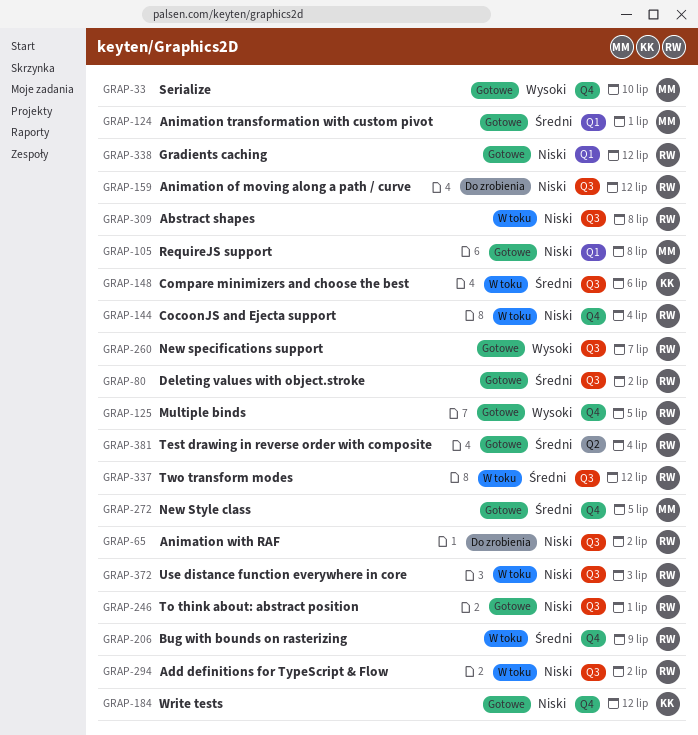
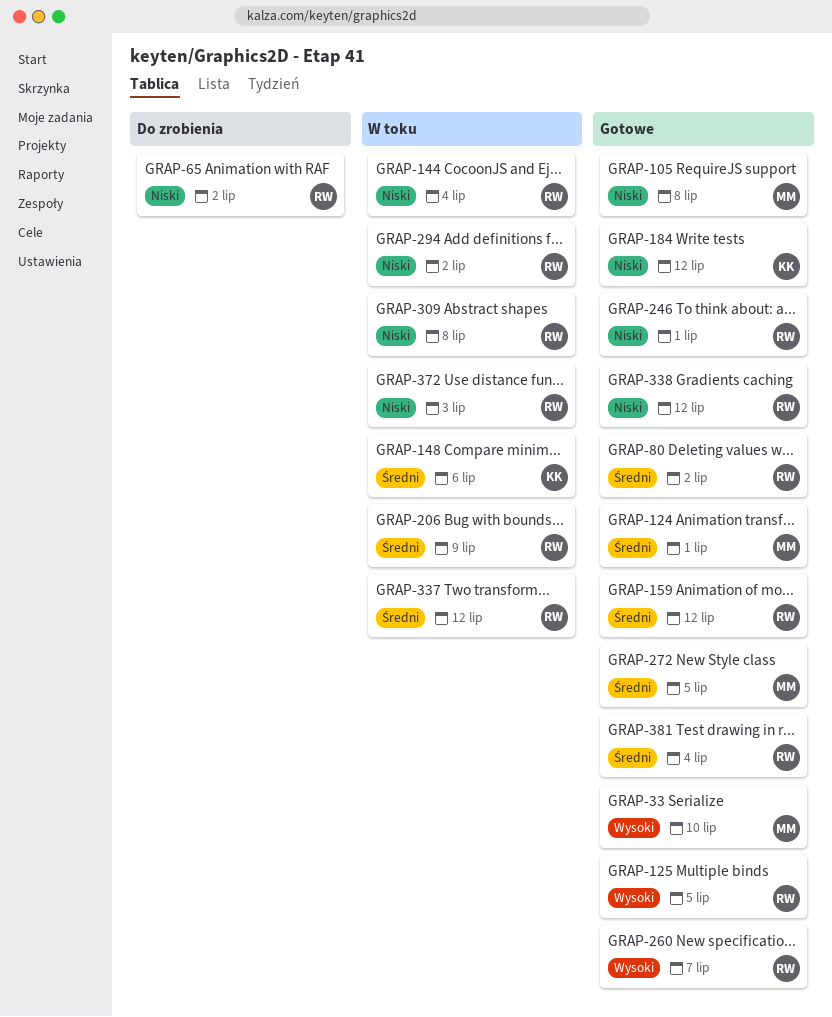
GRAP-159, status: Do zrobienia -> Gotowe
GRAP-159, priority: Niski -> Średni

